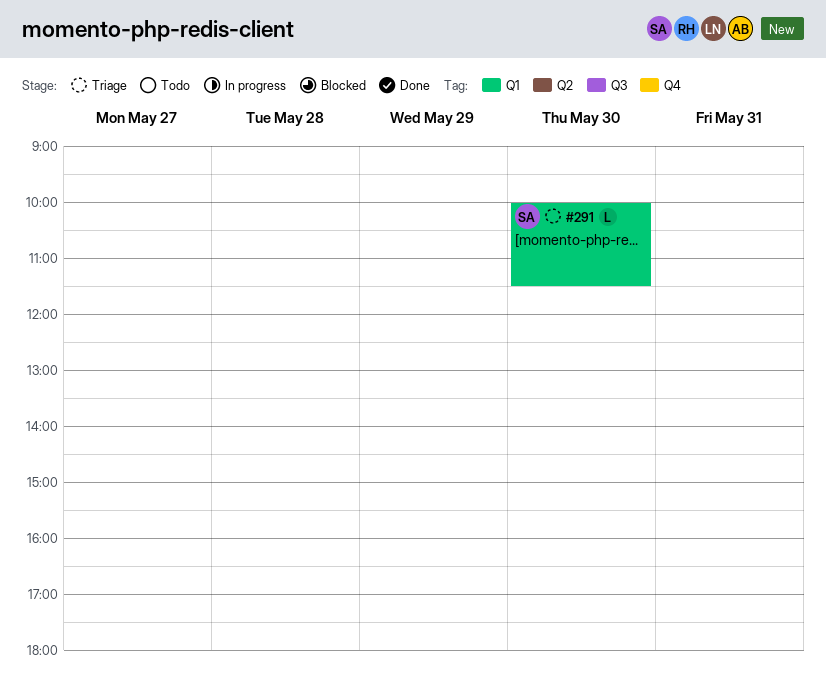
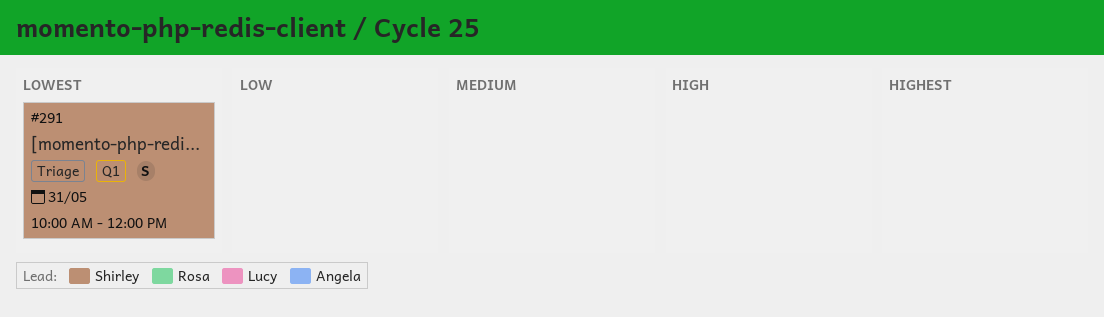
#291, estimate: L -> S
#291, day: May 30 -> May 31
#291, ends: 11:30 -> 12:00

